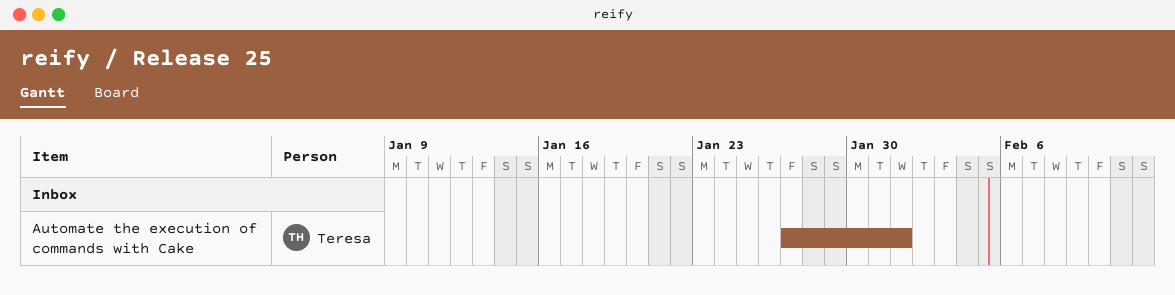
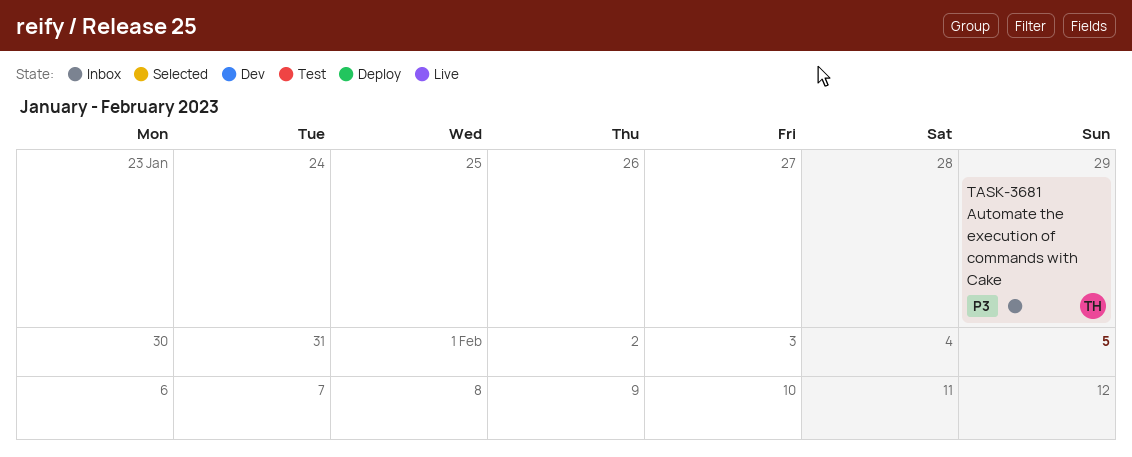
Automate the execution of commands with Cake, due: Feb 1 -> Jan 29

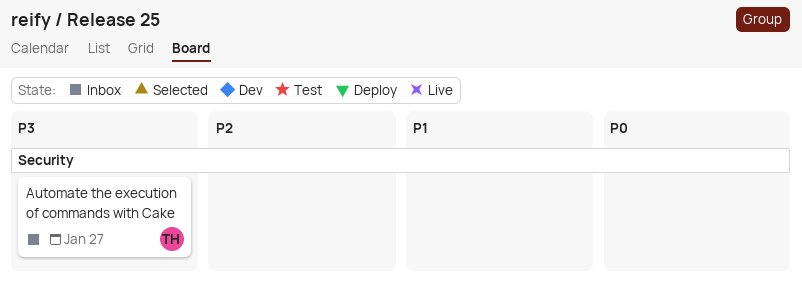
Automate the execution of commands with Cake, due: Jan 29 -> Jan 27

